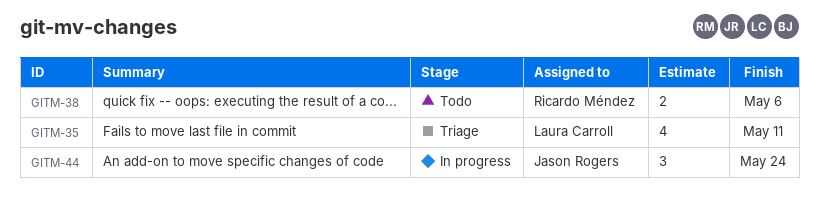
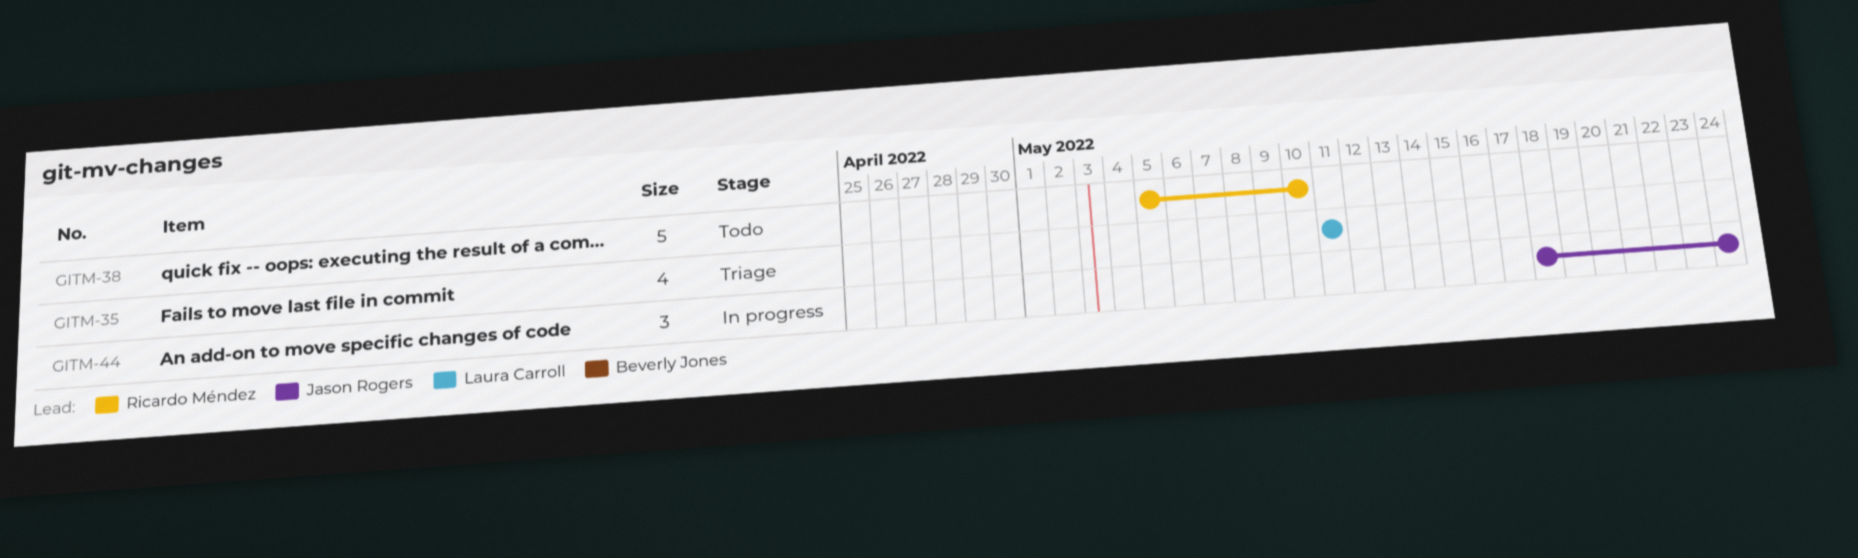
GITM-38, estimate: 2 -> 5
GITM-38, due: May 6 -> May 10

